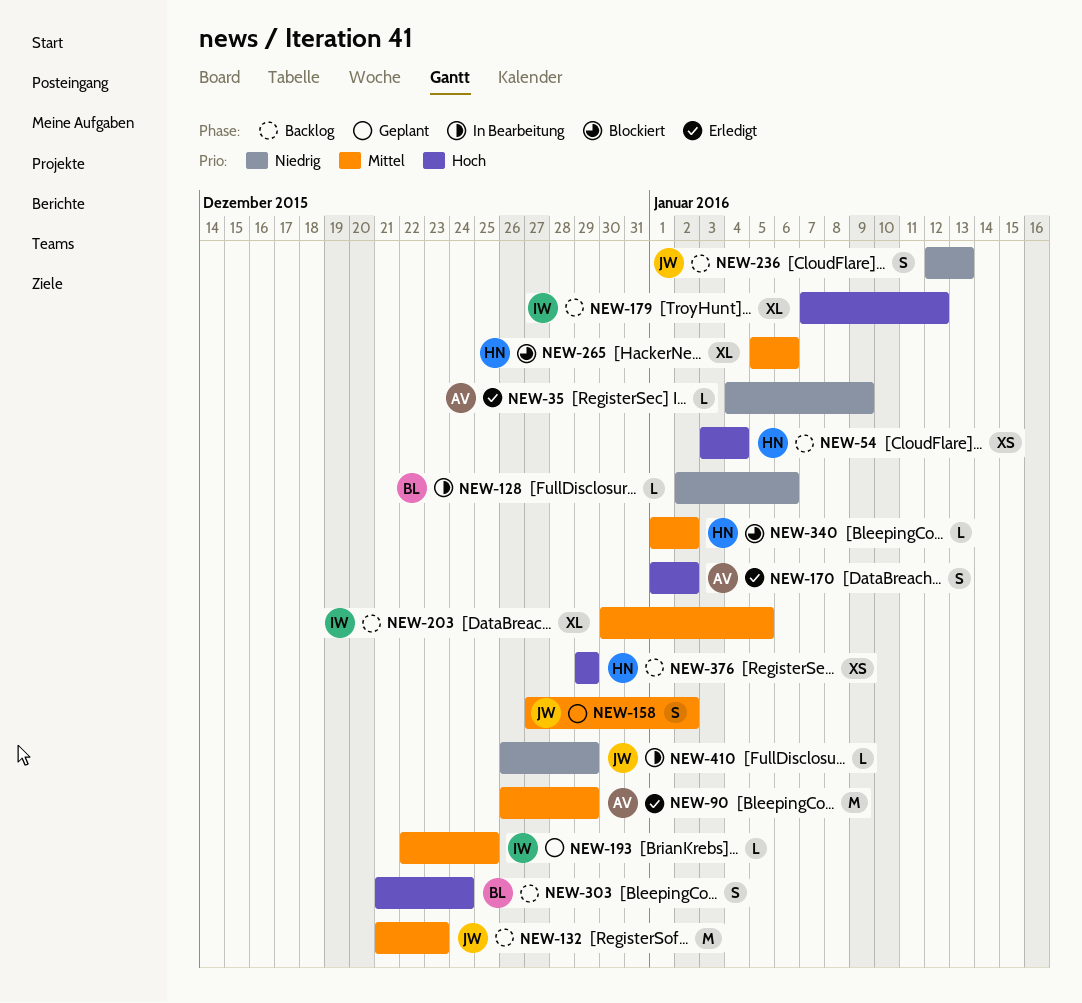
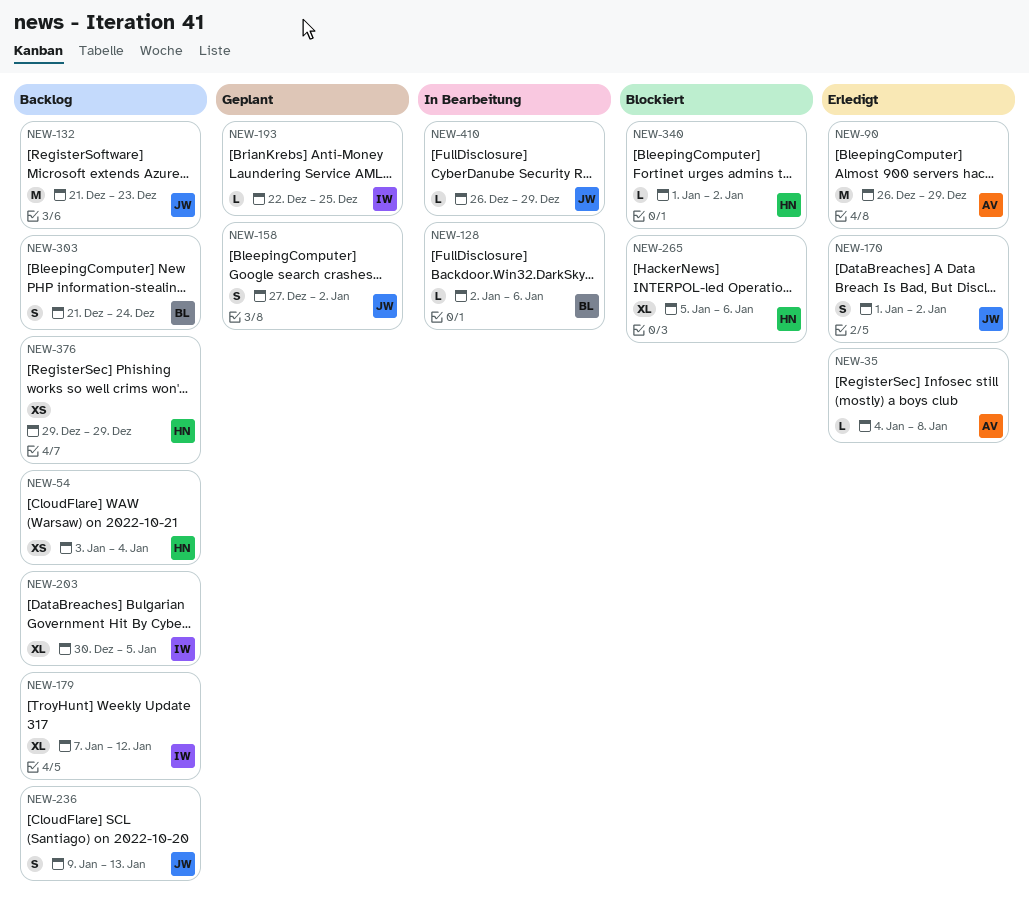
NEW-35, due: Jan 9 -> Jan 8
NEW-170, owner: AV -> JW
NEW-236, start: Jan 12 -> Jan 9

